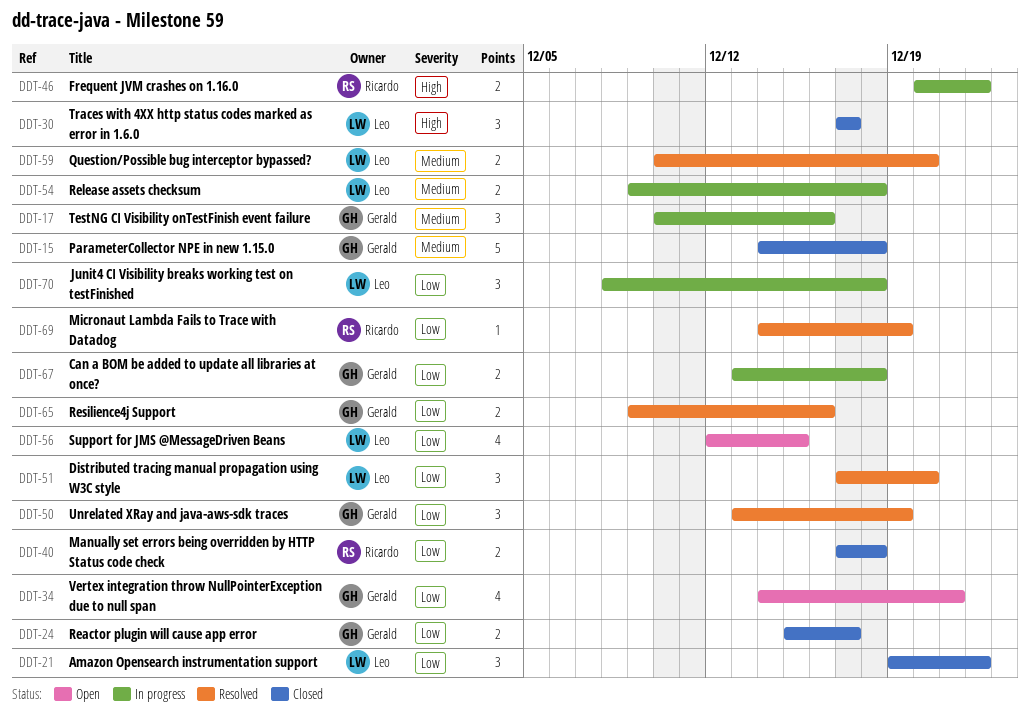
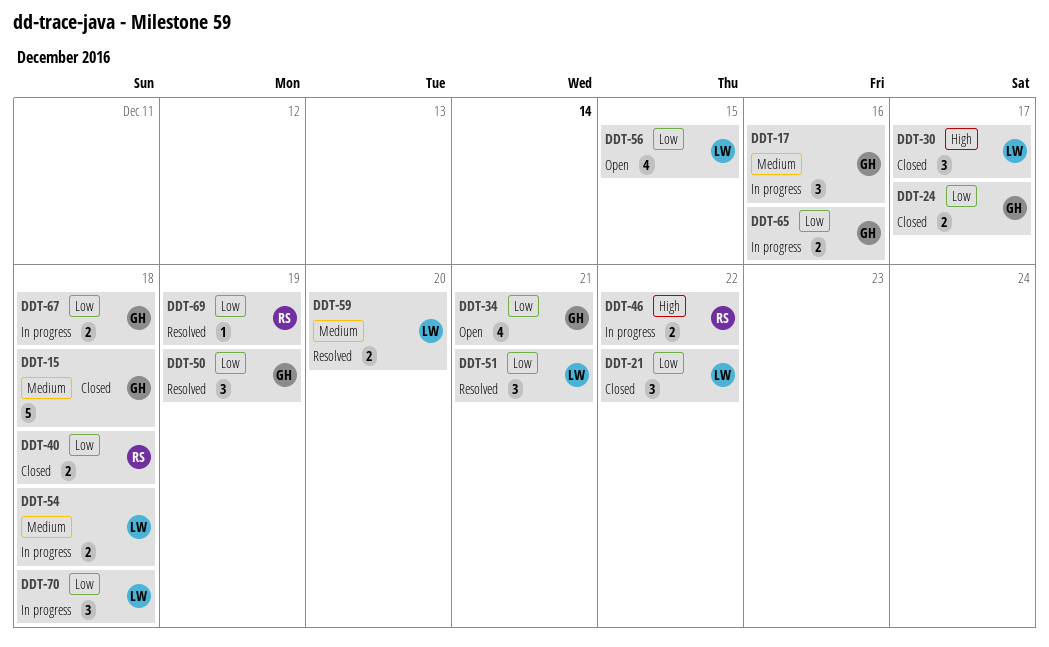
DDT-51, due: Dec 20 -> Dec 21
DDT-65, status: Resolved -> In progress

